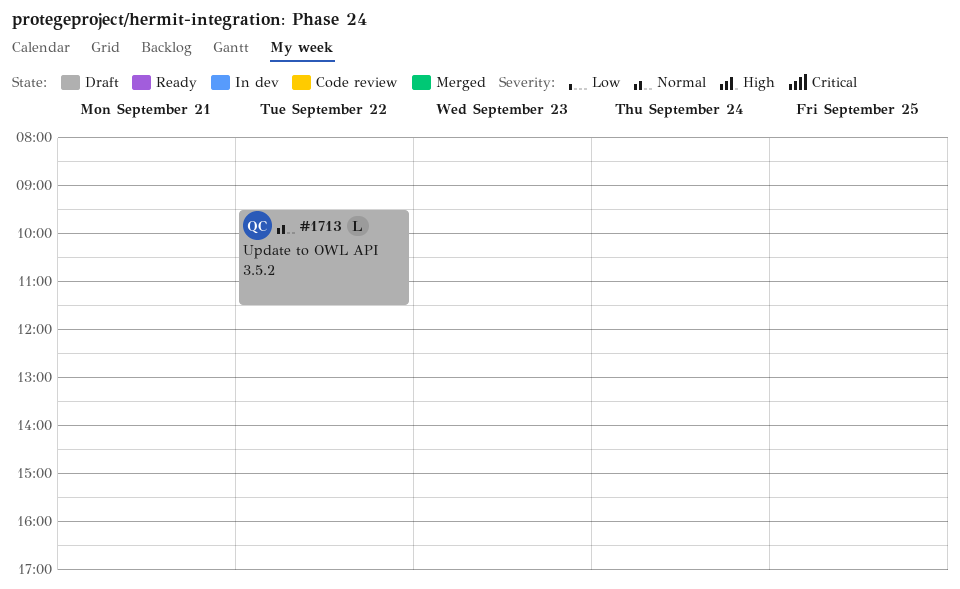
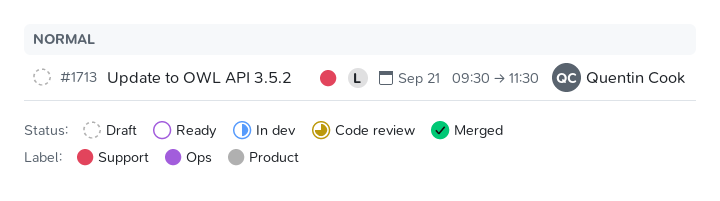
#1713, day: Sep 22 -> Sep 21

